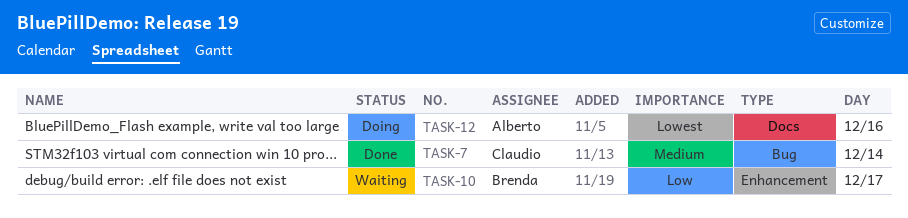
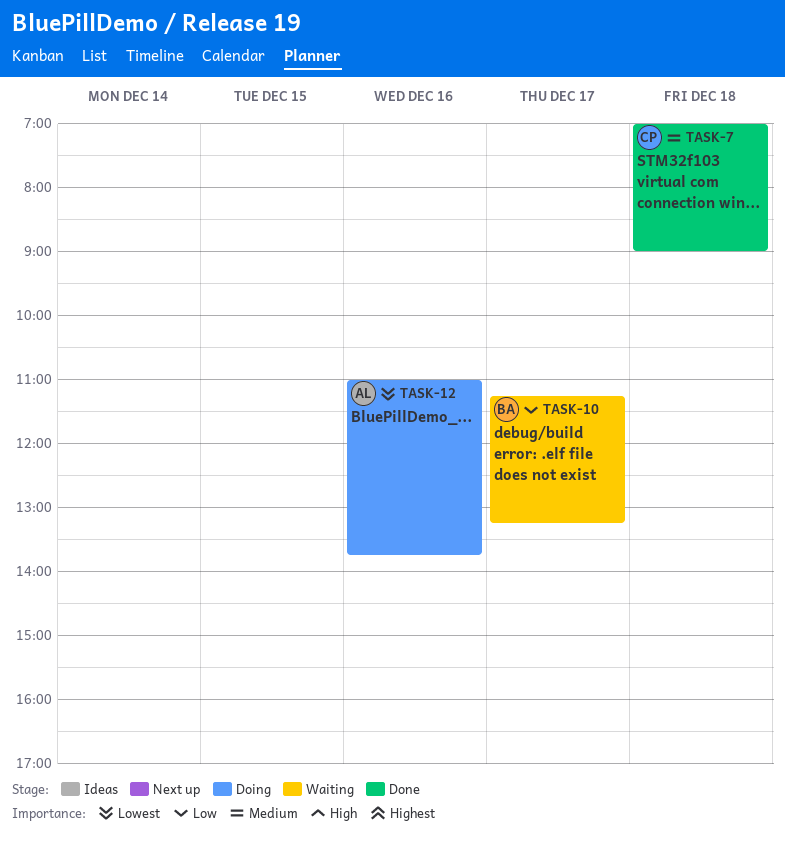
TASK-7, day: Dec 14 -> Dec 18

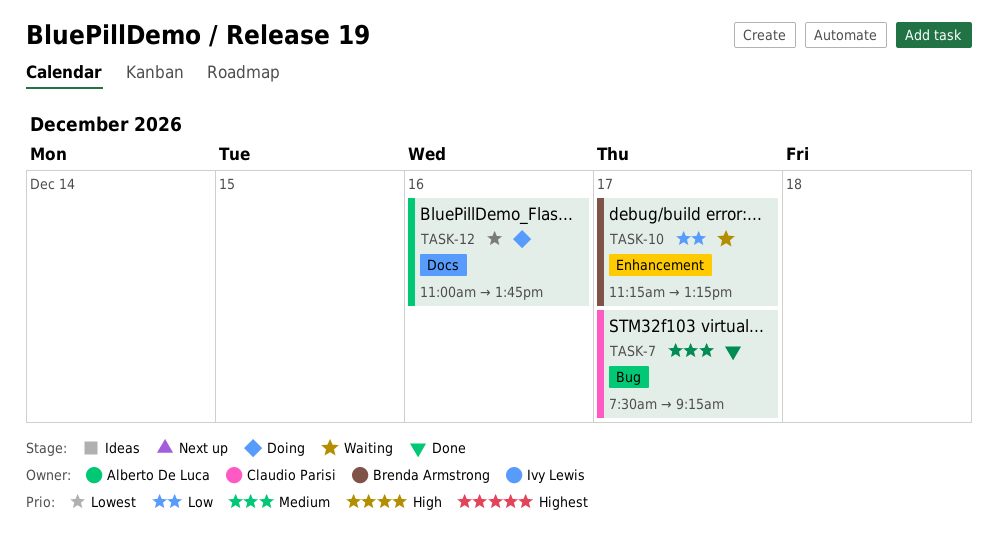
TASK-7, day: Dec 18 -> Dec 17
TASK-7, begins: 07:00 -> 07:30
TASK-7, ends: 09:00 -> 09:15

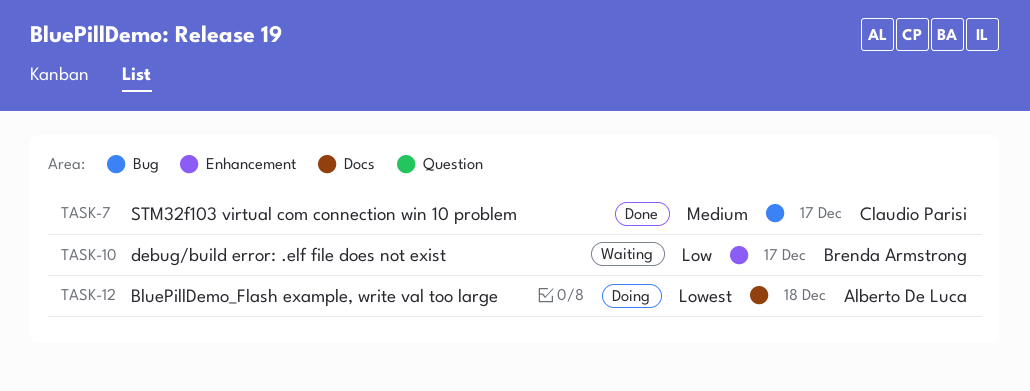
TASK-12, day: Dec 16 -> Dec 18

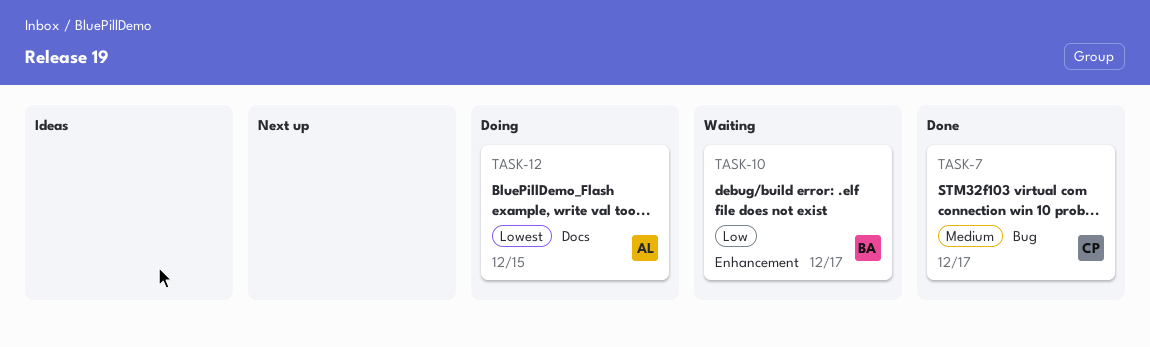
TASK-12, day: Dec 18 -> Dec 15

